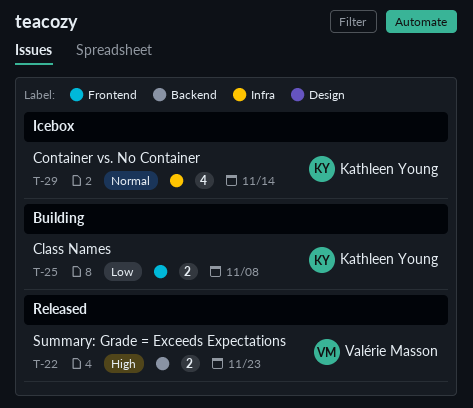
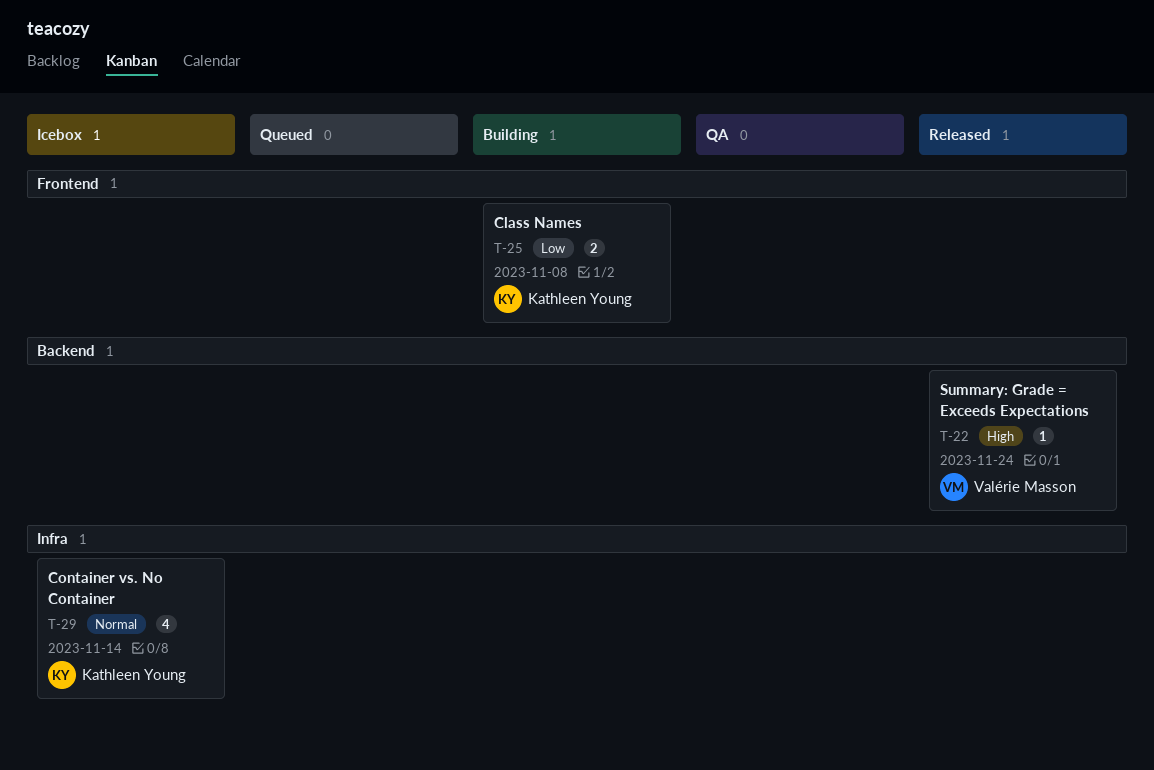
T-22, estimate: 2 -> 1
T-22, due: Nov 23 -> Nov 24

